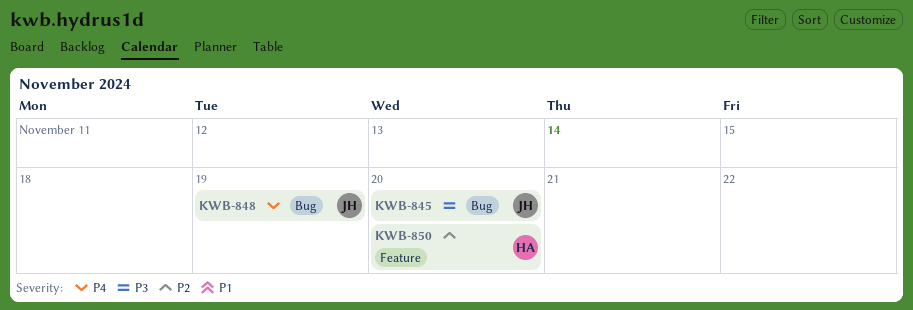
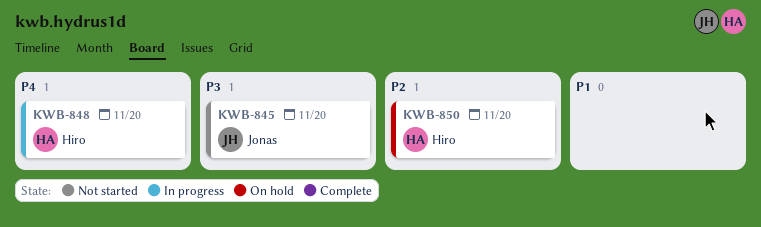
KWB-848, owner: Jonas -> Hiro
KWB-848, due: Nov 19 -> Nov 20

